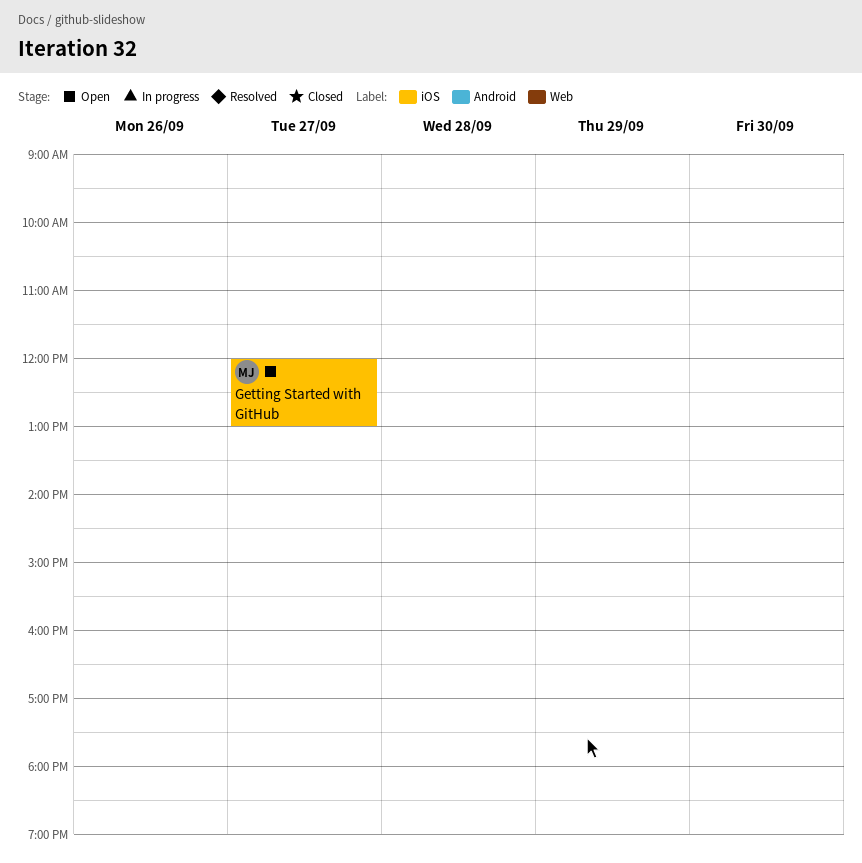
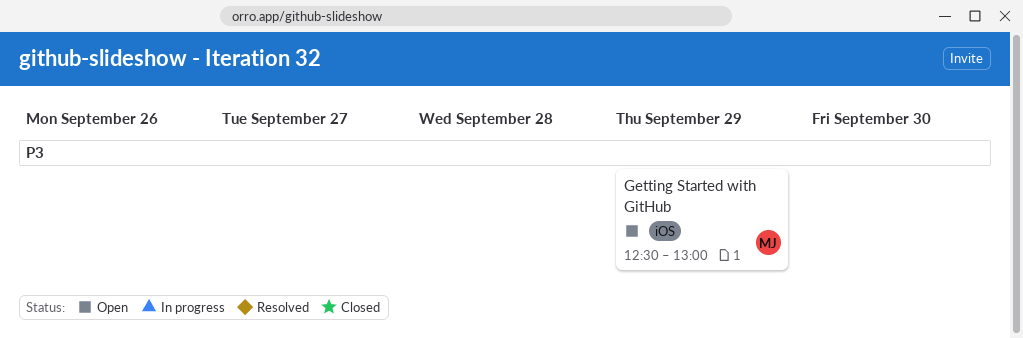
Getting Started with GitHub, day: Sep 27 -> Sep 29
Getting Started with GitHub, begins: 12:00 -> 12:30

